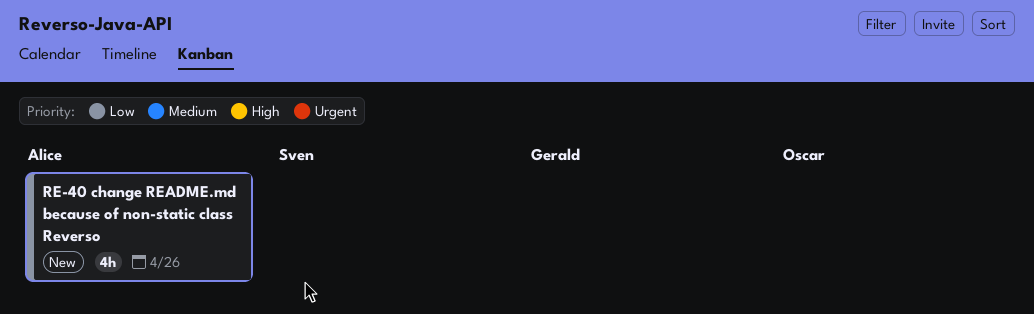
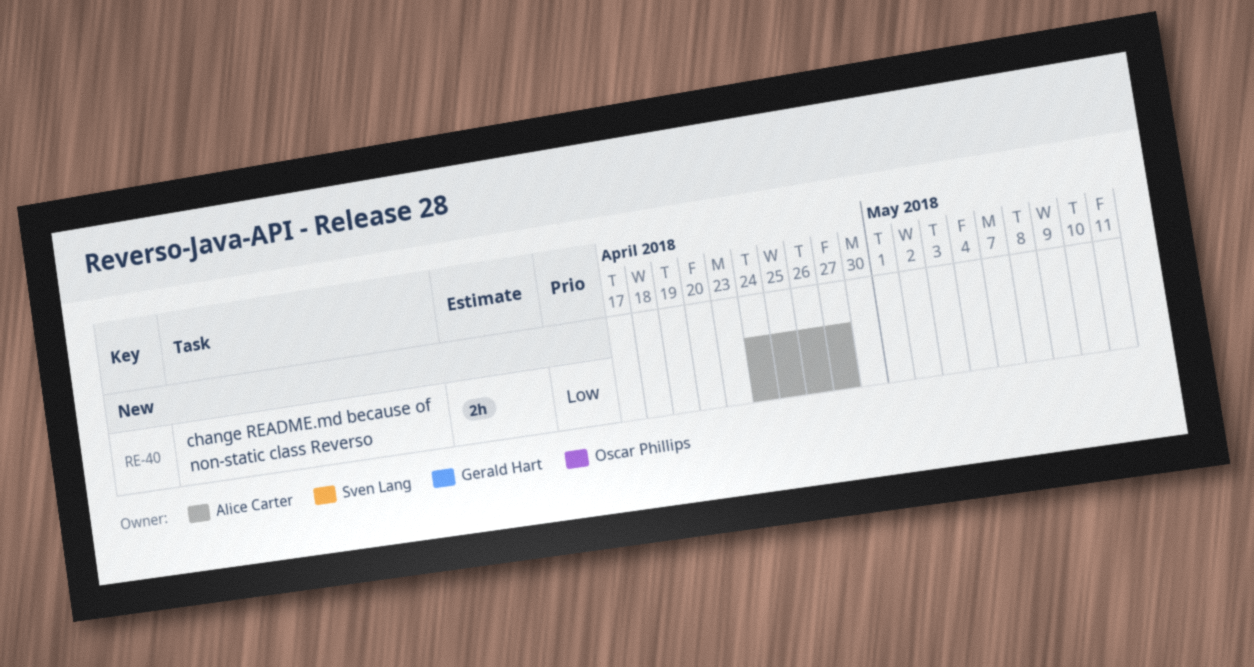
RE-40, estimate: 4h -> 2h
RE-40, due: Apr 26 -> Apr 27

